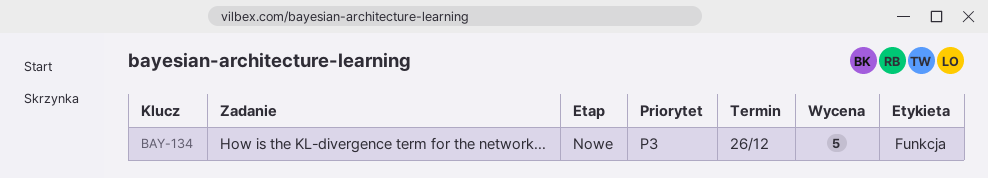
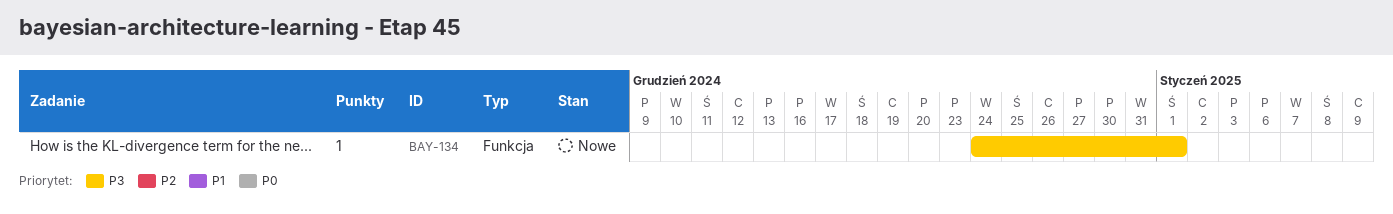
BAY-134, estimate: 5 -> 1
BAY-134, due: Dec 26 -> Jan 1

